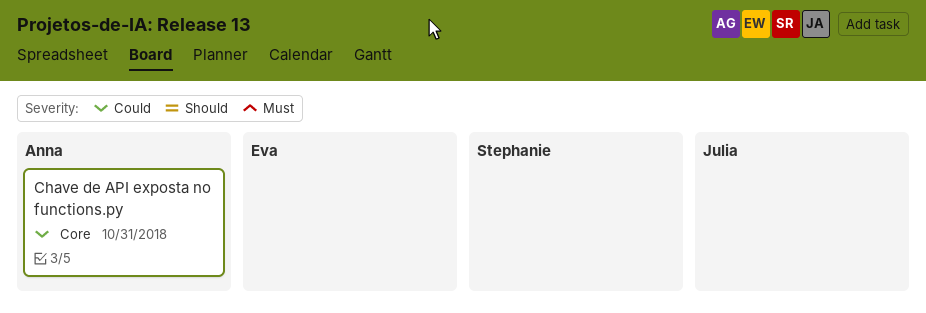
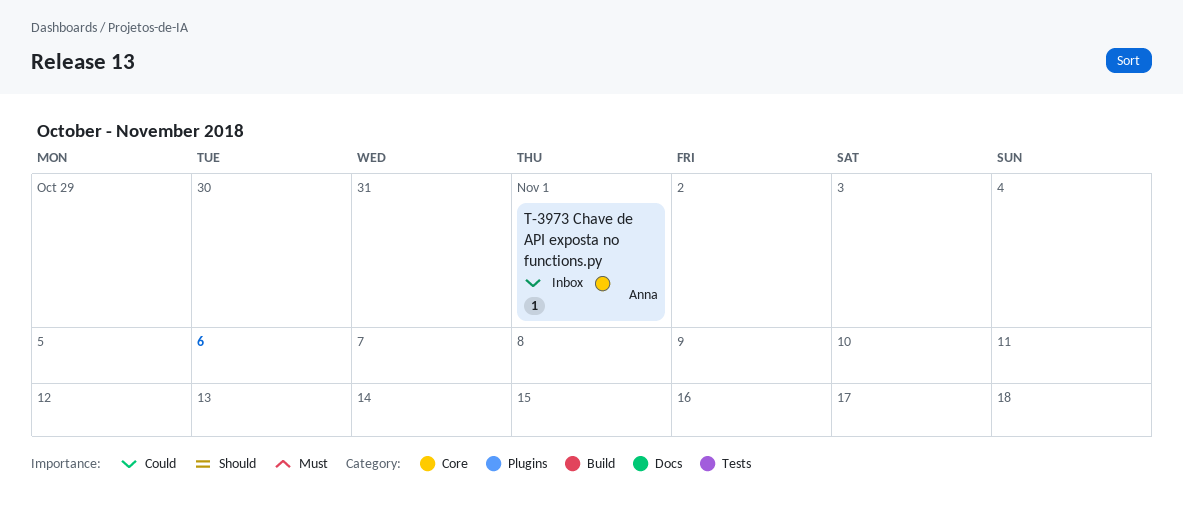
Chave de API exposta no functions.py, due: Oct 31 -> Nov 1

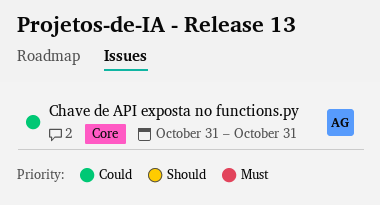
Chave de API exposta no functions.py, due: Nov 1 -> Oct 31

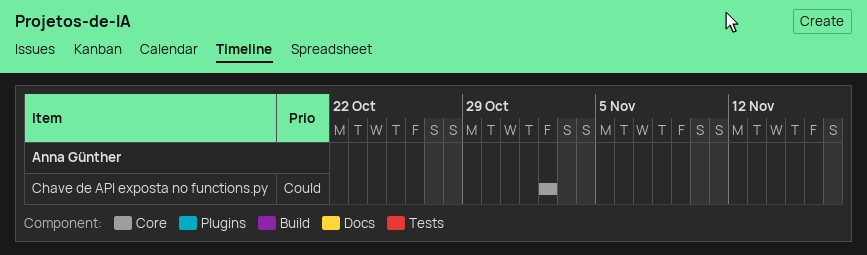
Chave de API exposta no functions.py, start: Oct 31 -> Nov 2
Chave de API exposta no functions.py, due: Oct 31 -> Nov 2

